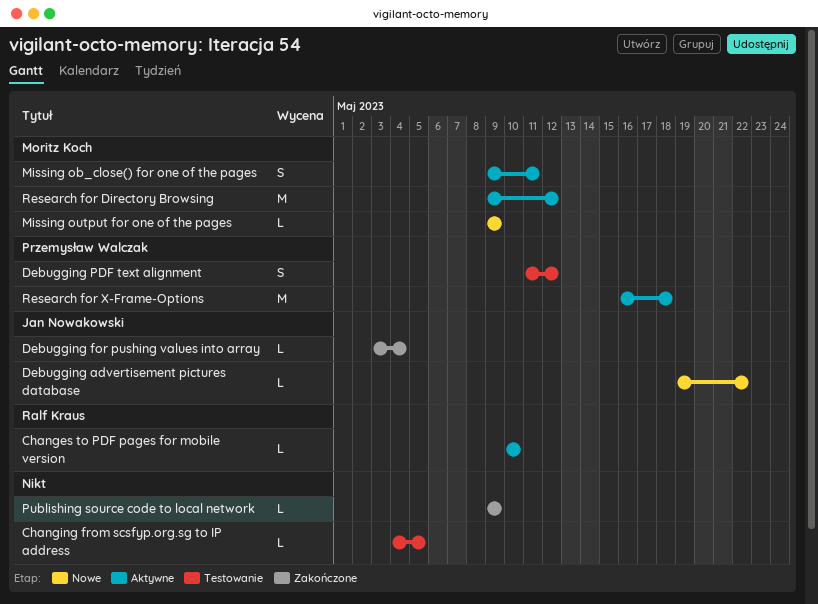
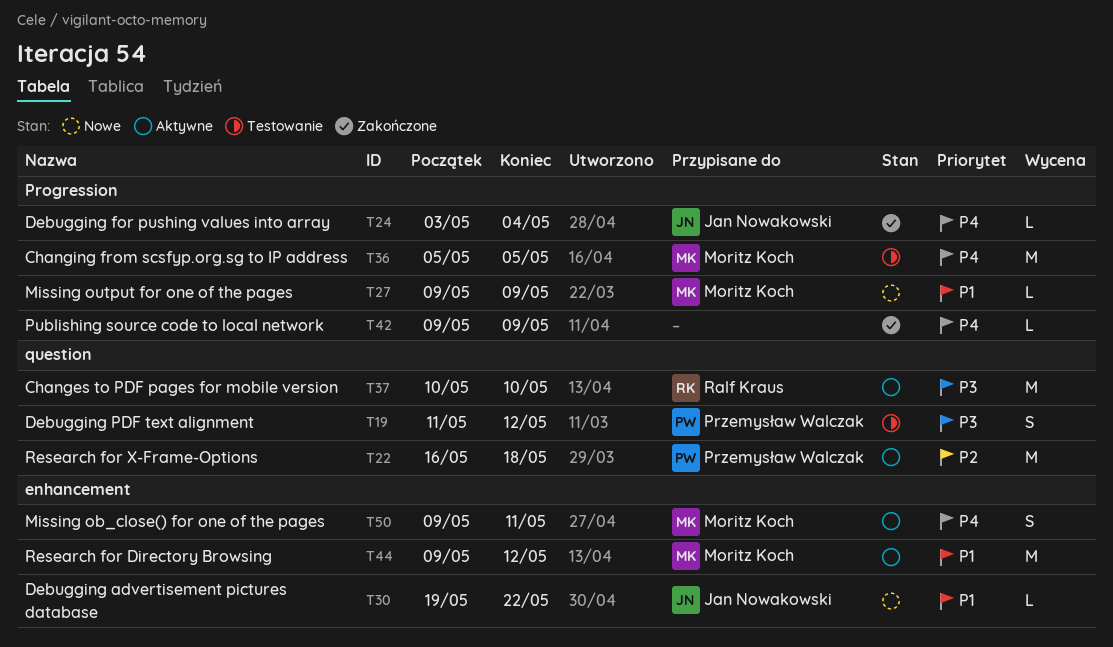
Changes to PDF pages for mobile version, estimate: L -> M
Changing from scsfyp.org.sg to IP address, owner: none -> Moritz Koch
Changing from scsfyp.org.sg to IP address, estimate: L -> M
Changing from scsfyp.org.sg to IP address, start: May 4 -> May 5

